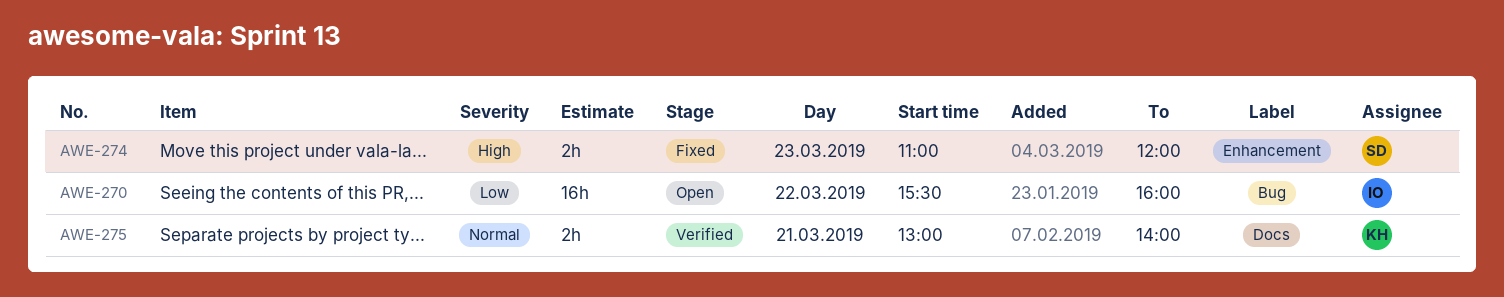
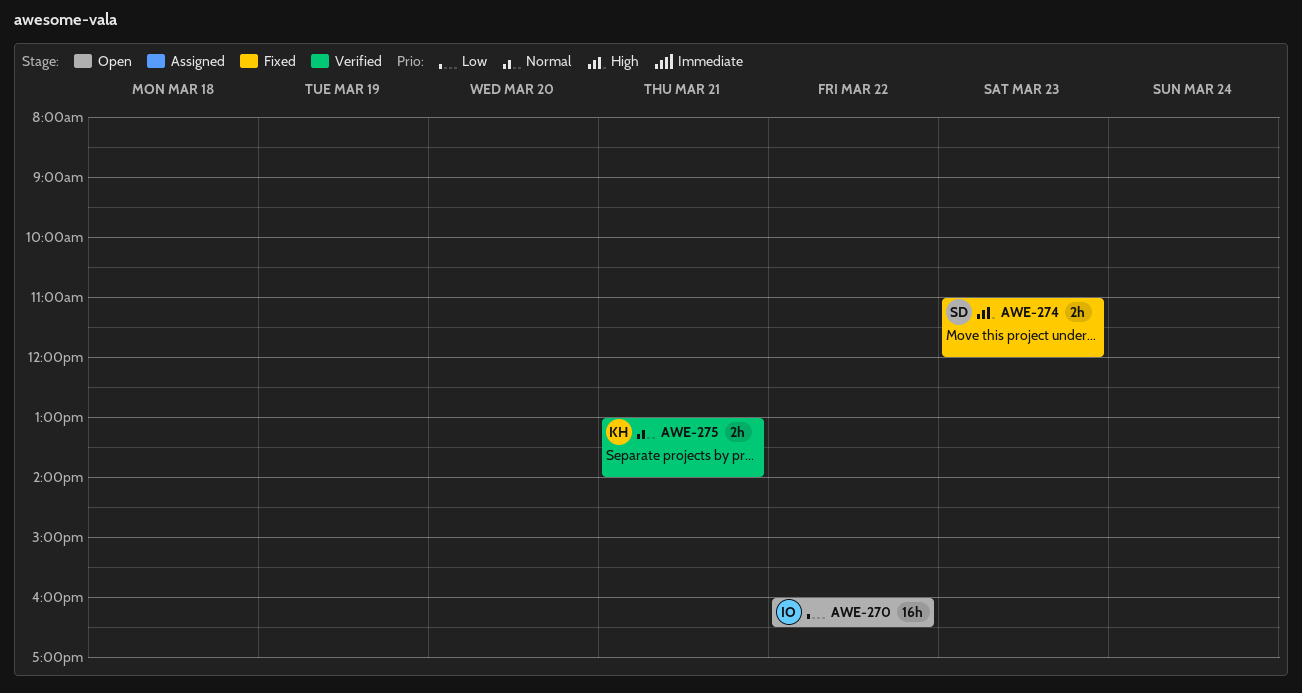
AWE-270, begins: 15:30 -> 16:00
AWE-270, ends: 16:00 -> 16:30

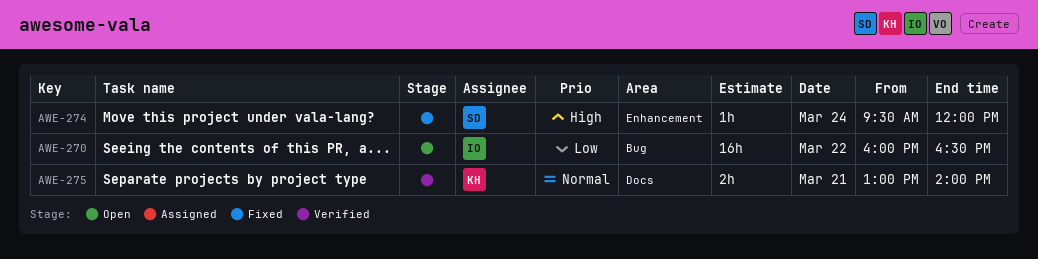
AWE-274, estimate: 2h -> 1h
AWE-274, day: Mar 23 -> Mar 24
AWE-274, begins: 11:00 -> 09:30

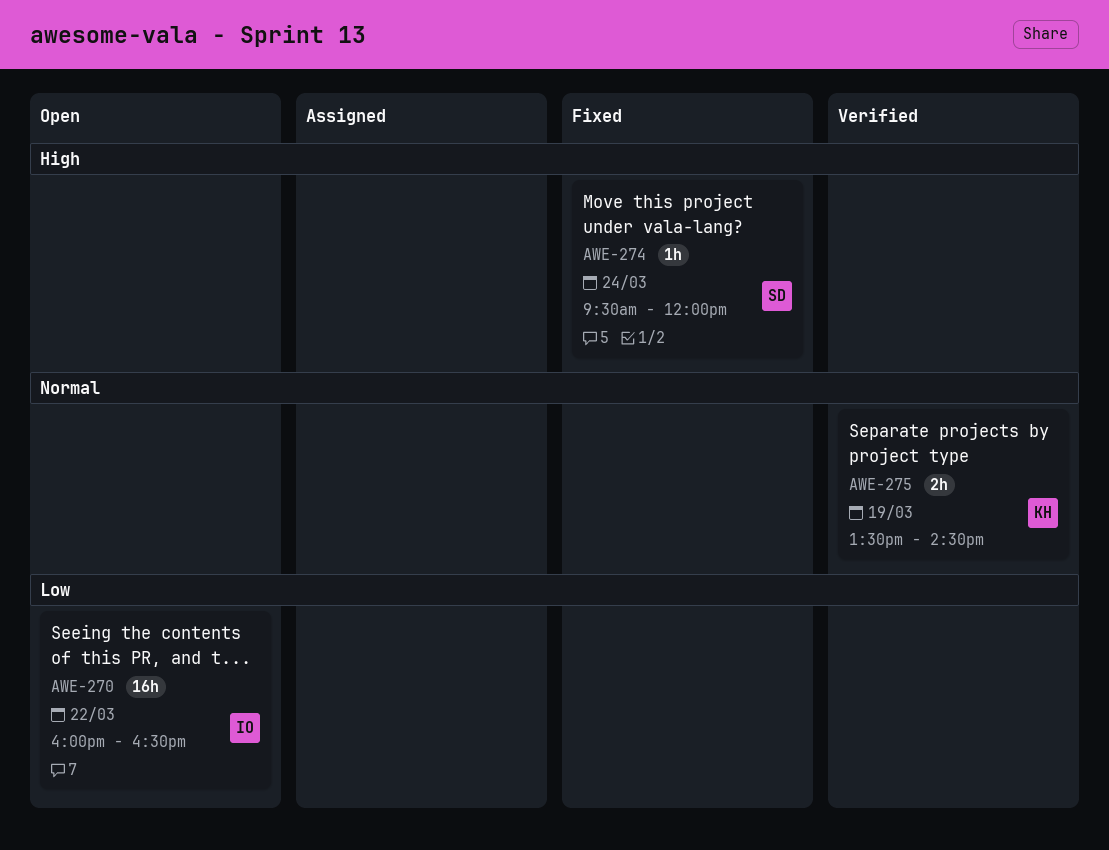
AWE-275, day: Mar 21 -> Mar 19
AWE-275, begins: 13:00 -> 13:30
AWE-275, ends: 14:00 -> 14:30

